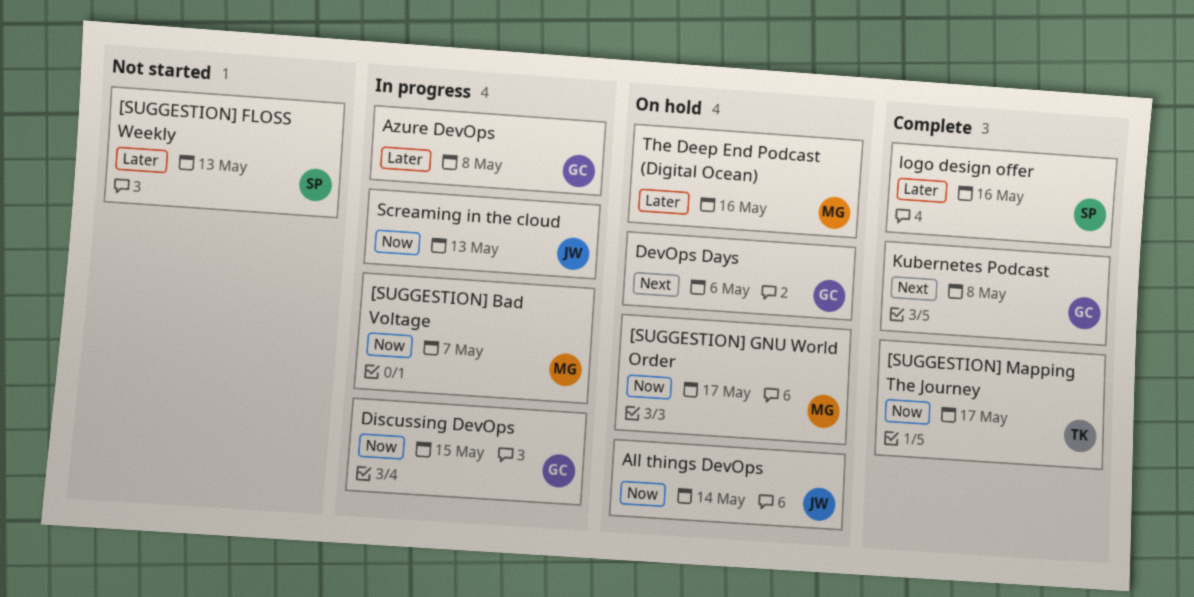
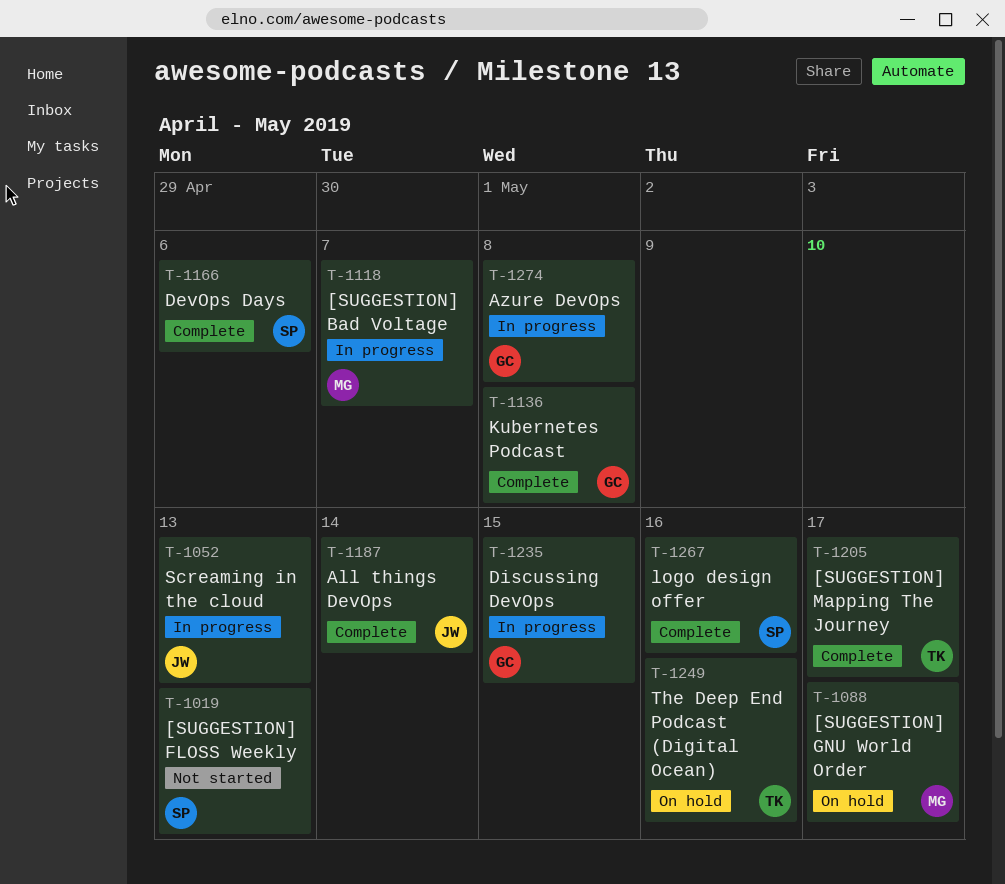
All things DevOps, status: On hold -> Complete
DevOps Days, status: On hold -> Complete
DevOps Days, owner: GC -> SP
The Deep End Podcast (Digital Ocean), owner: MG -> TK

